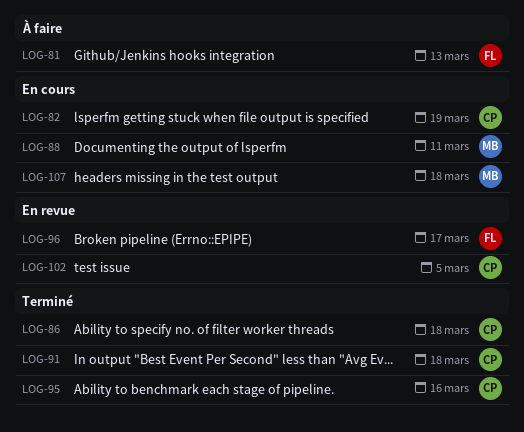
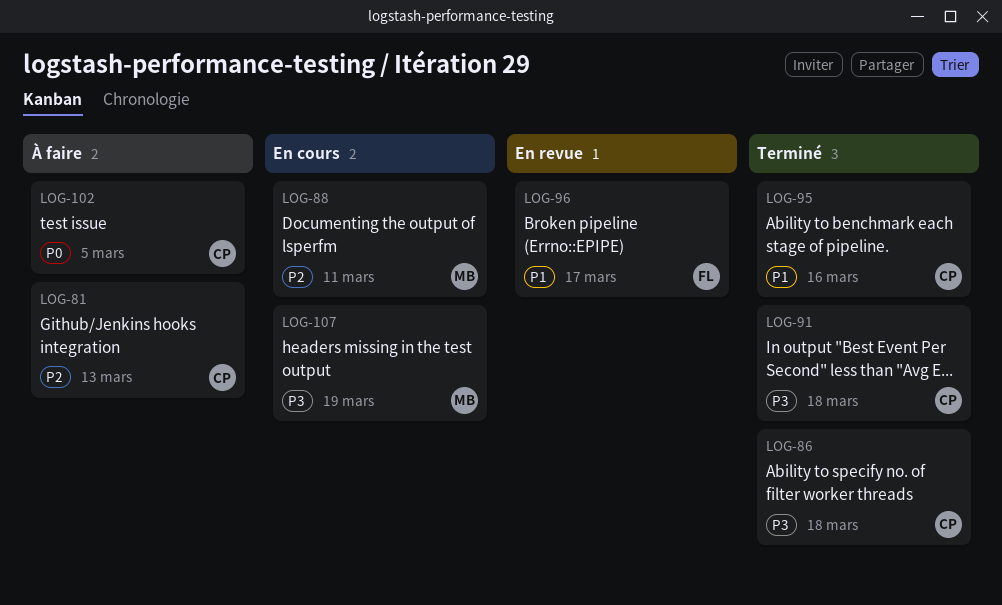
LOG-81, owner: FL -> CP
LOG-82: present -> none
LOG-102, status: En revue -> À faire
LOG-107, due: Mar 18 -> Mar 19

